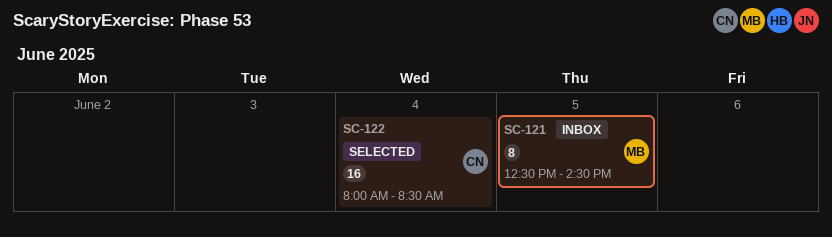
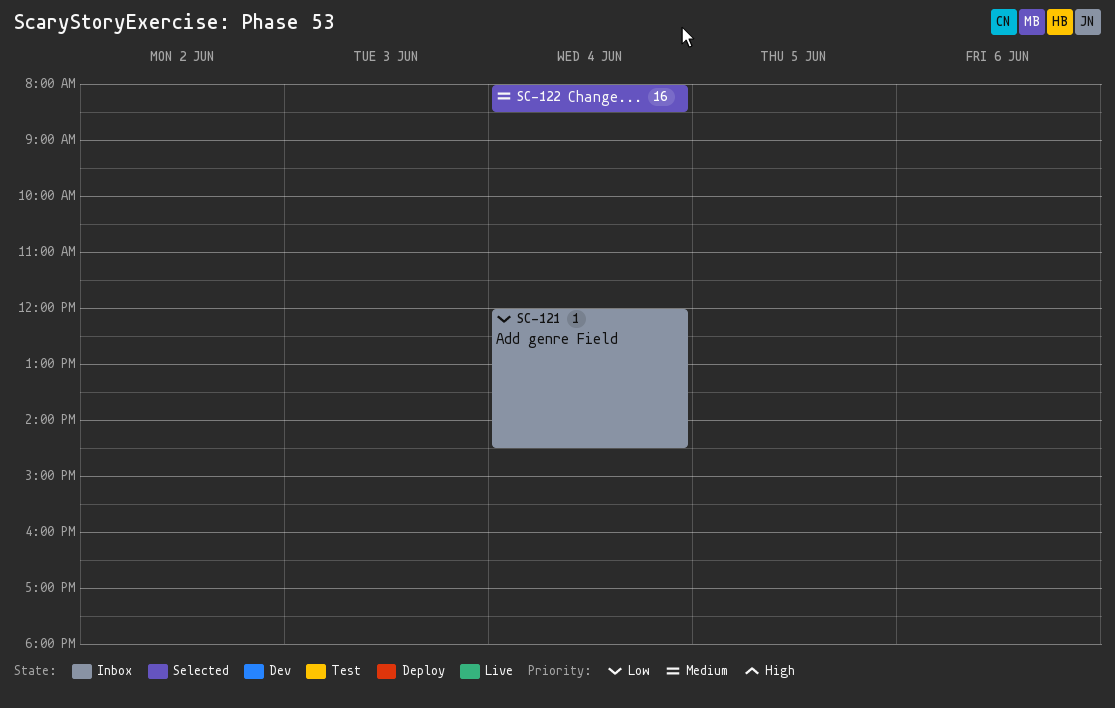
SC-121, estimate: 8 -> 1
SC-121, day: Jun 5 -> Jun 4
SC-121, begins: 12:30 -> 12:00

